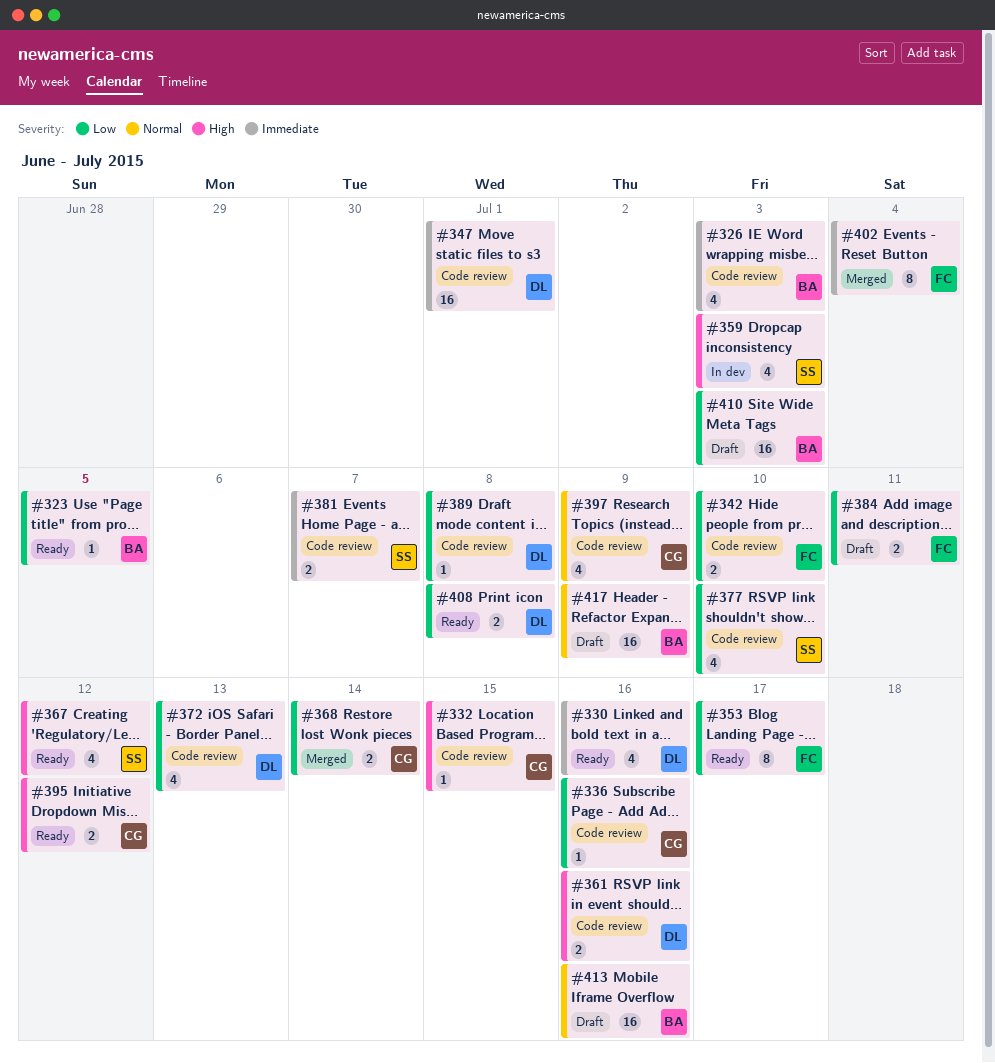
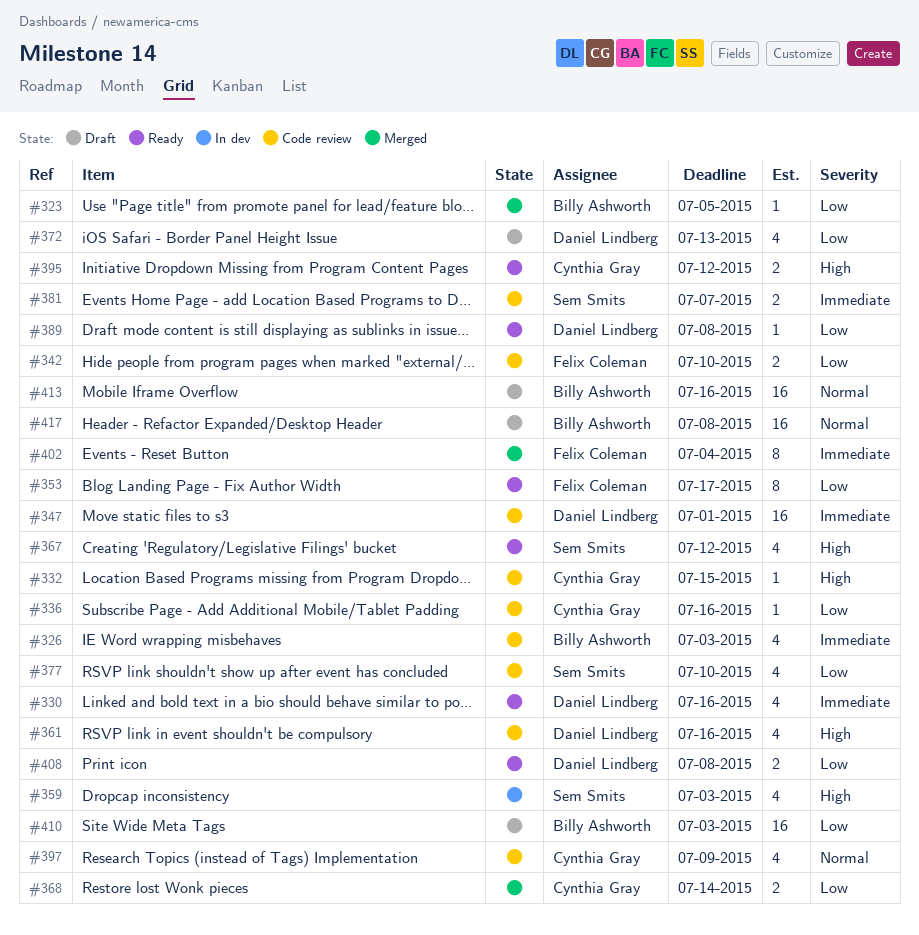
#323, status: Ready -> Merged
#361, estimate: 2 -> 4
#372, status: Code review -> Draft
#384: present -> none
#389, status: Code review -> Ready
#417, due: Jul 9 -> Jul 8

